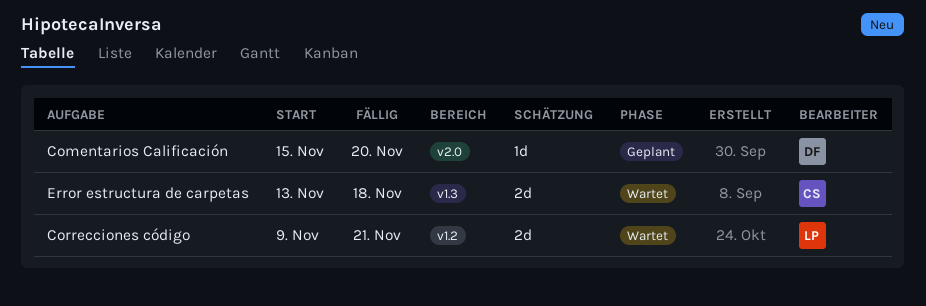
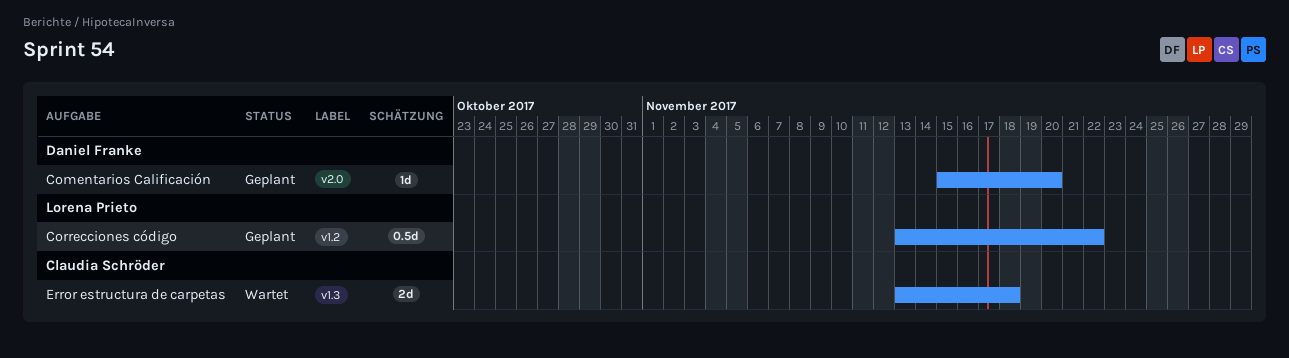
Correcciones código, status: Wartet -> Geplant
Correcciones código, estimate: 2d -> 0.5d
Correcciones código, start: Nov 9 -> Nov 13
Correcciones código, due: Nov 21 -> Nov 22

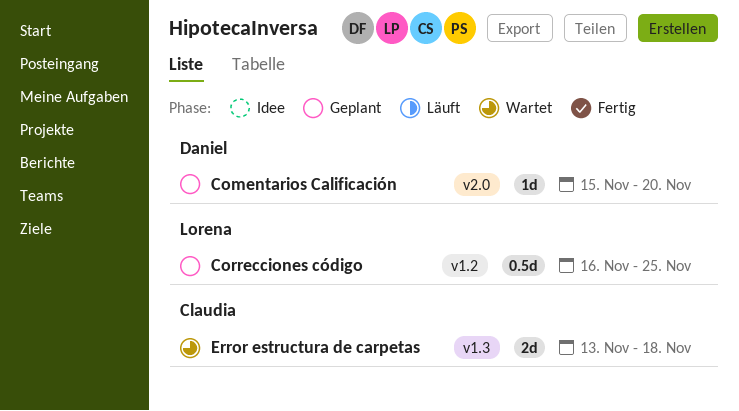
Correcciones código, start: Nov 13 -> Nov 16
Correcciones código, due: Nov 22 -> Nov 25

